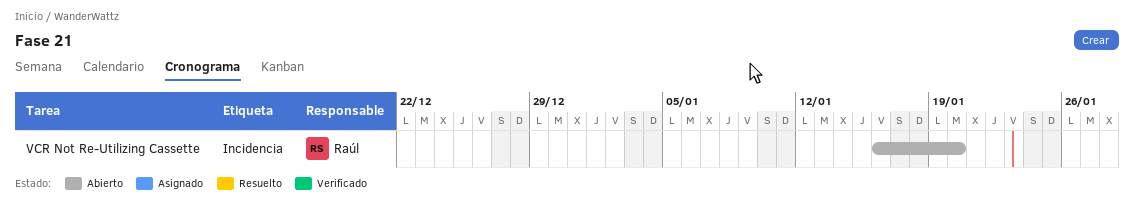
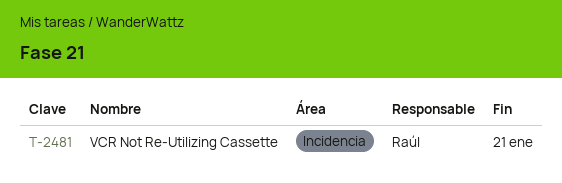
VCR Not Re-Utilizing Cassette, due: Jan 20 -> Jan 21

